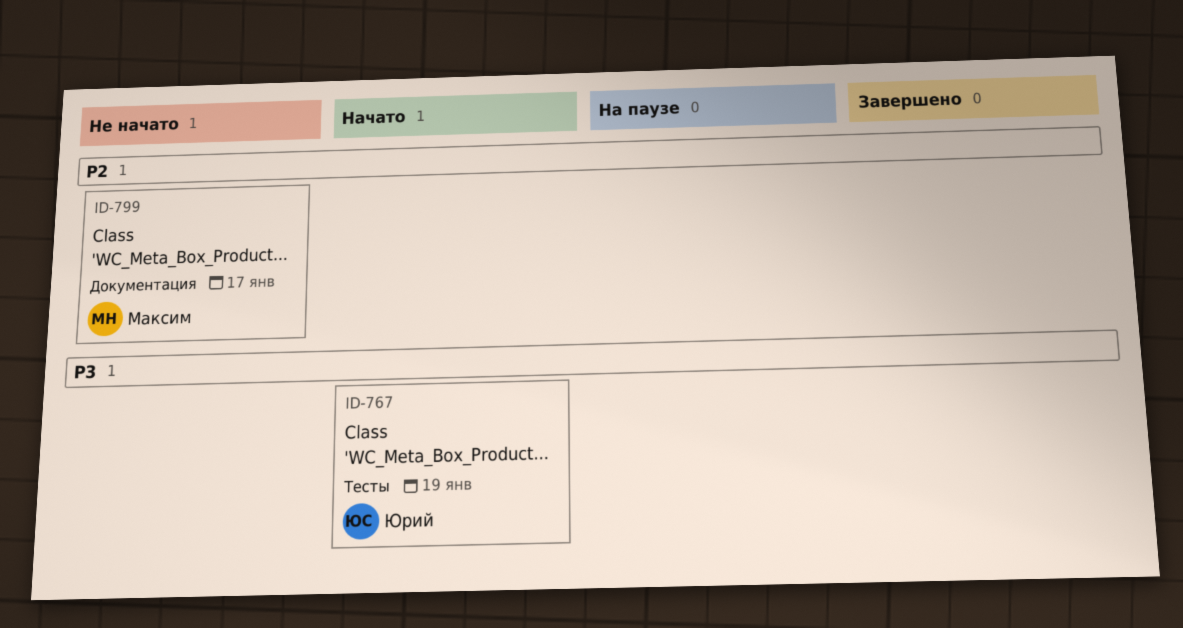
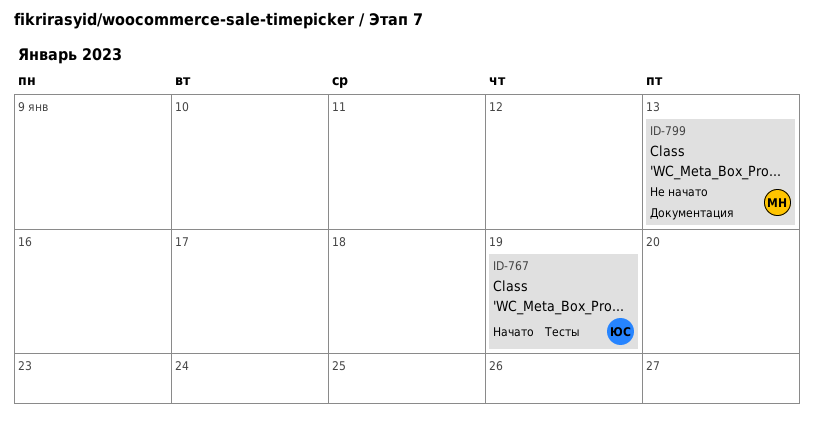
ID-799, due: Jan 17 -> Jan 13

